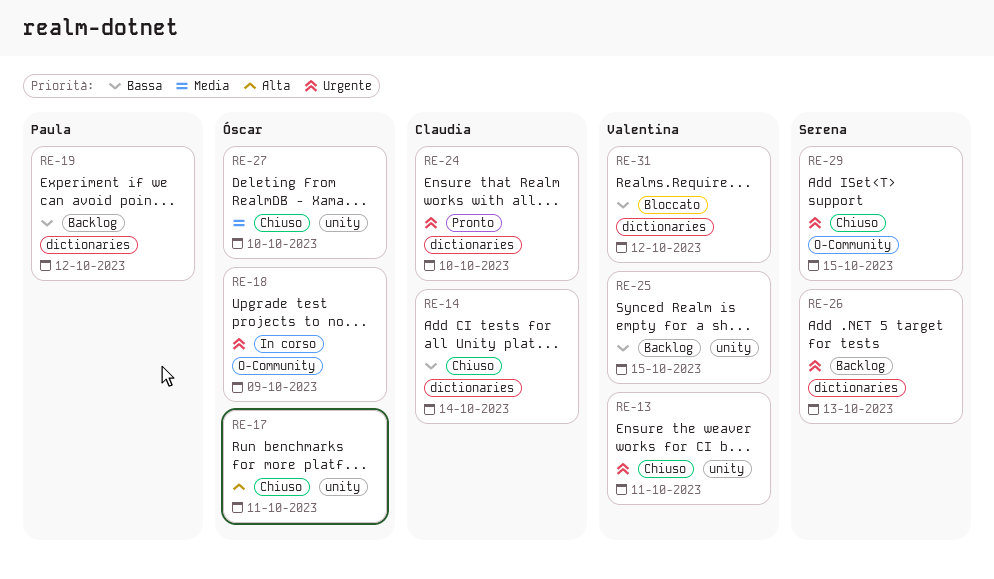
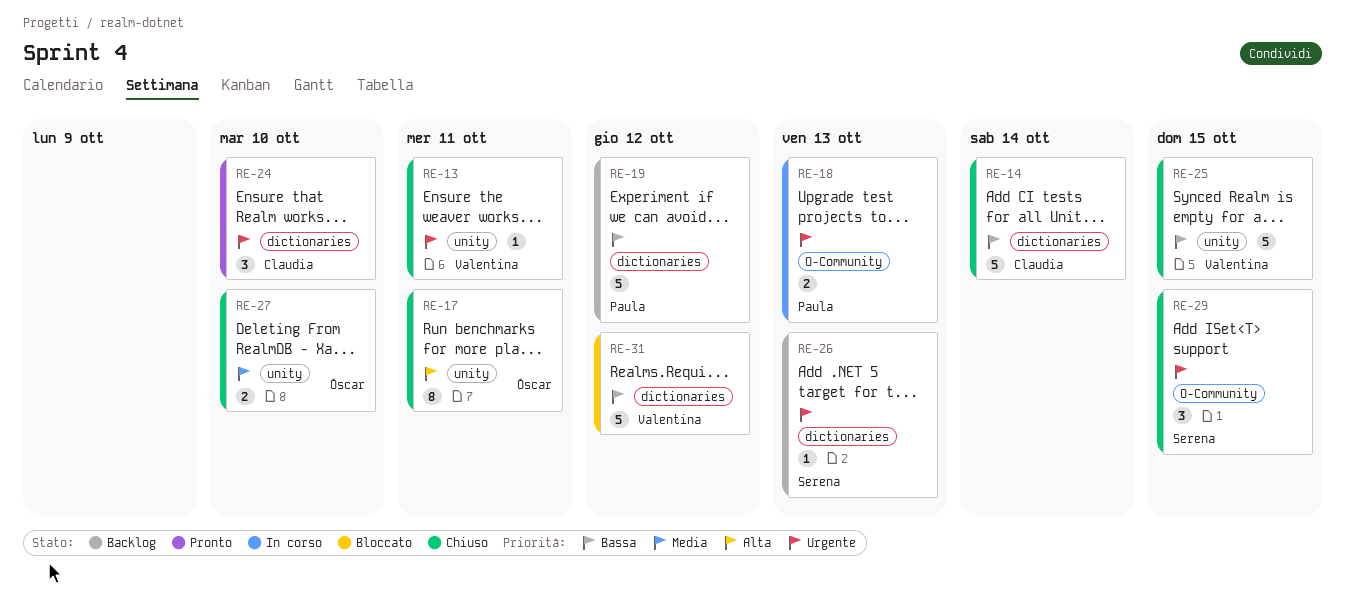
RE-18, owner: Óscar -> Paula
RE-18, due: Oct 9 -> Oct 13
RE-25, status: Backlog -> Chiuso

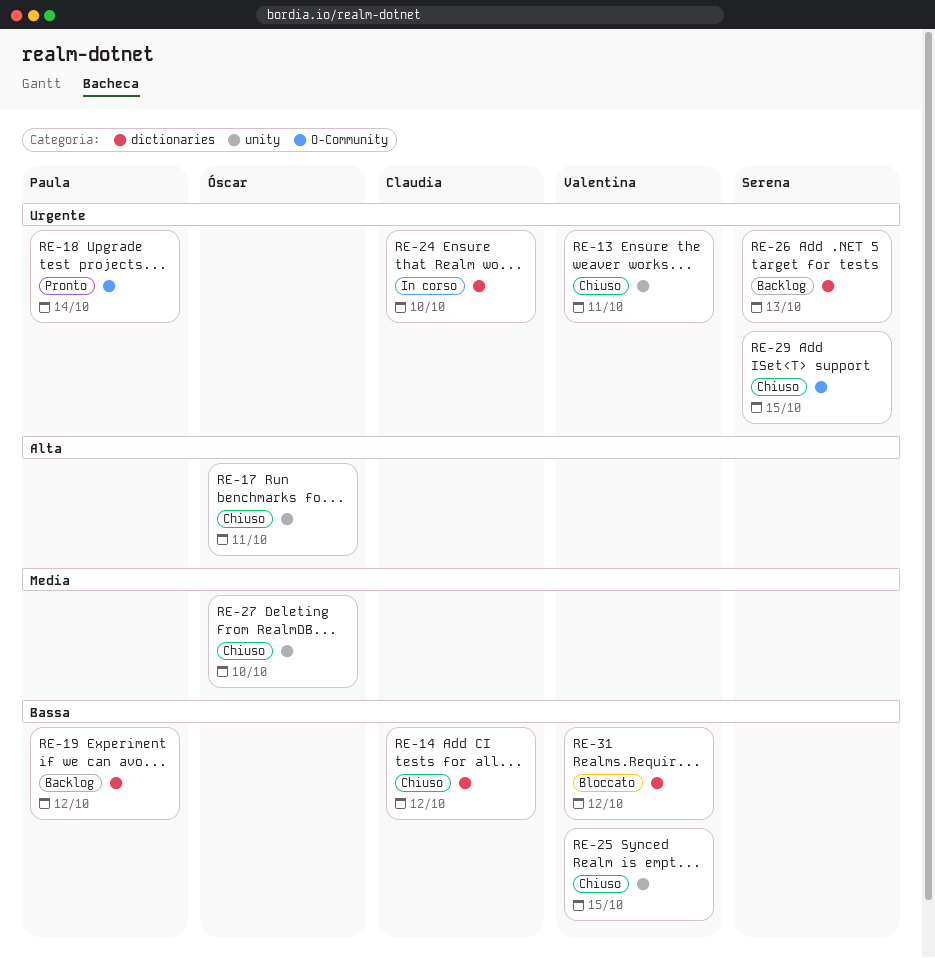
RE-14, due: Oct 14 -> Oct 12
RE-18, status: In corso -> Pronto
RE-18, due: Oct 13 -> Oct 14
RE-24, status: Pronto -> In corso

